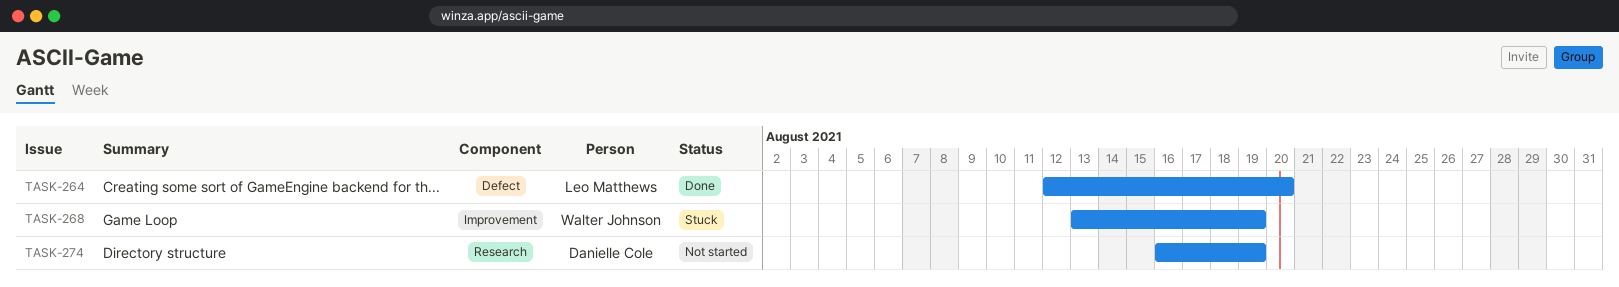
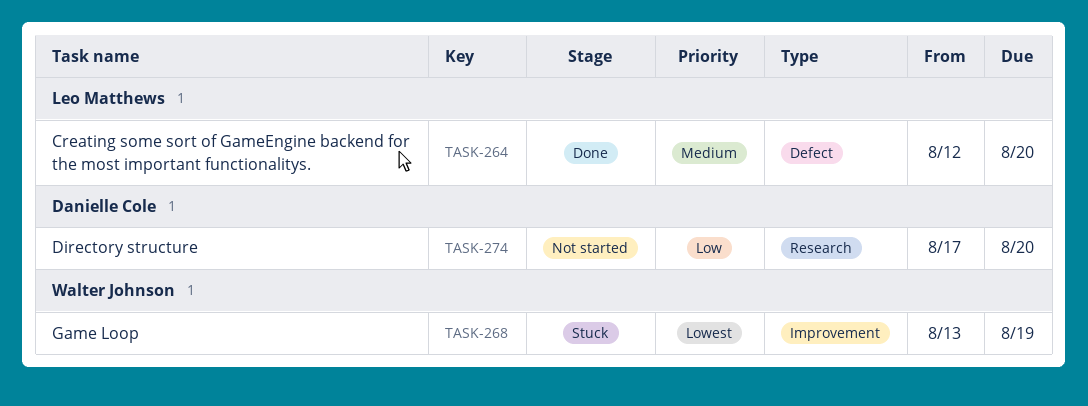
TASK-274, start: Aug 16 -> Aug 17
TASK-274, due: Aug 19 -> Aug 20

